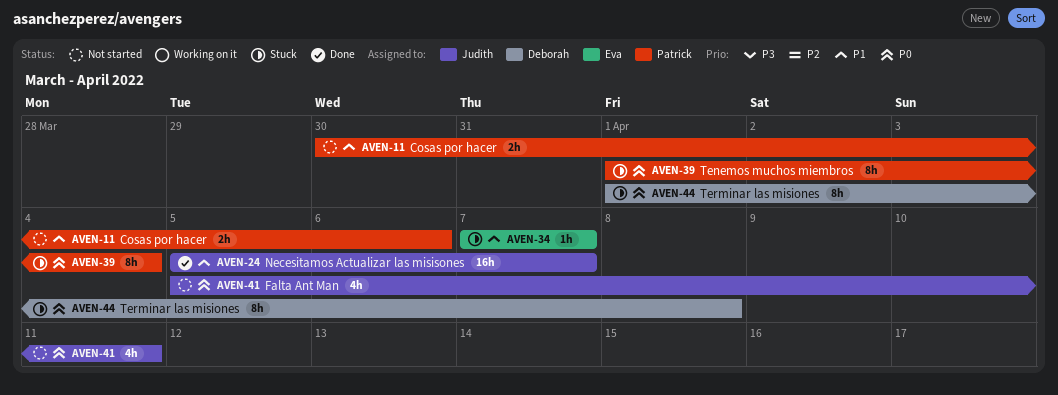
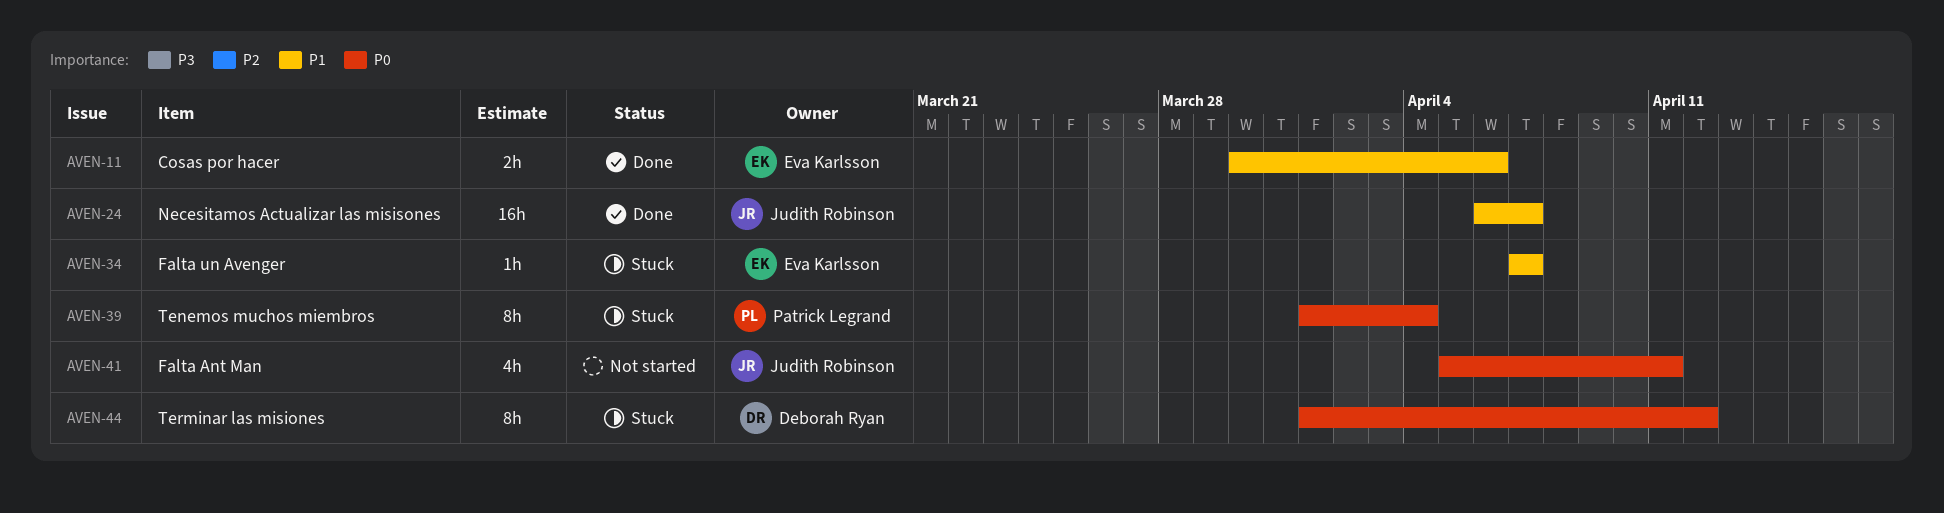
AVEN-11, status: Not started -> Done
AVEN-11, owner: Patrick Legrand -> Eva Karlsson
AVEN-24, start: Apr 5 -> Apr 6
AVEN-44, due: Apr 8 -> Apr 12

